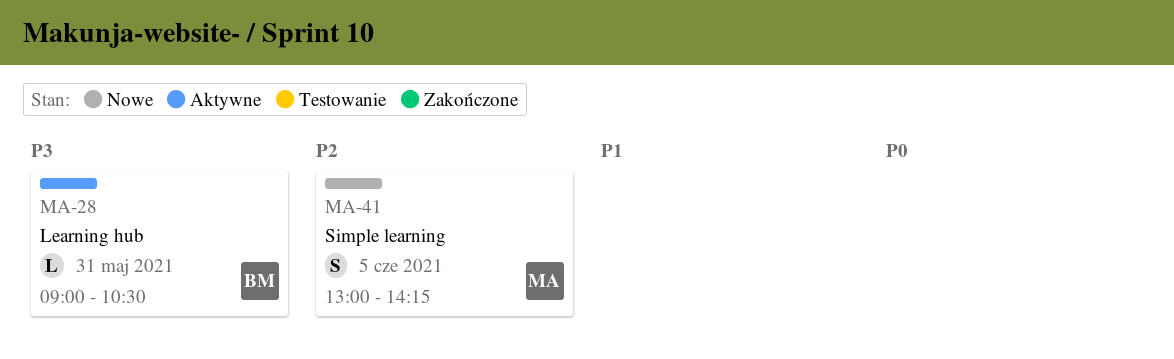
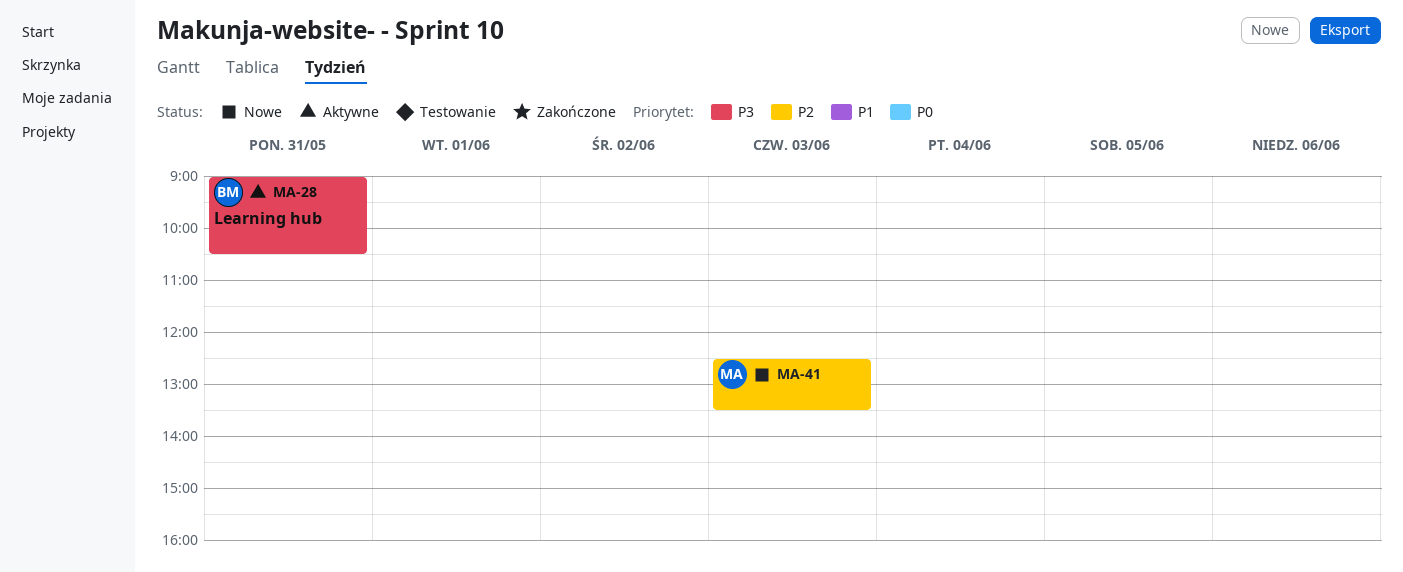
MA-41, day: Jun 5 -> Jun 3
MA-41, begins: 13:00 -> 12:30
MA-41, ends: 14:15 -> 13:30

